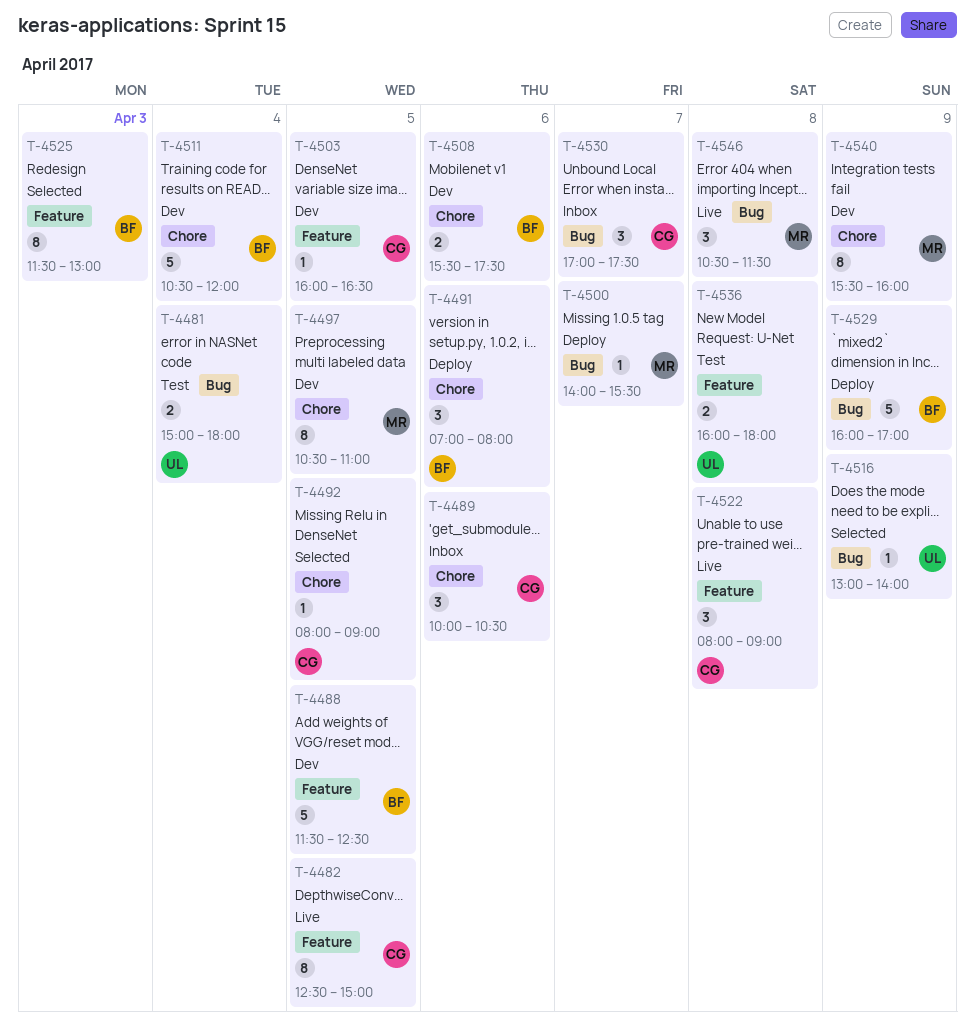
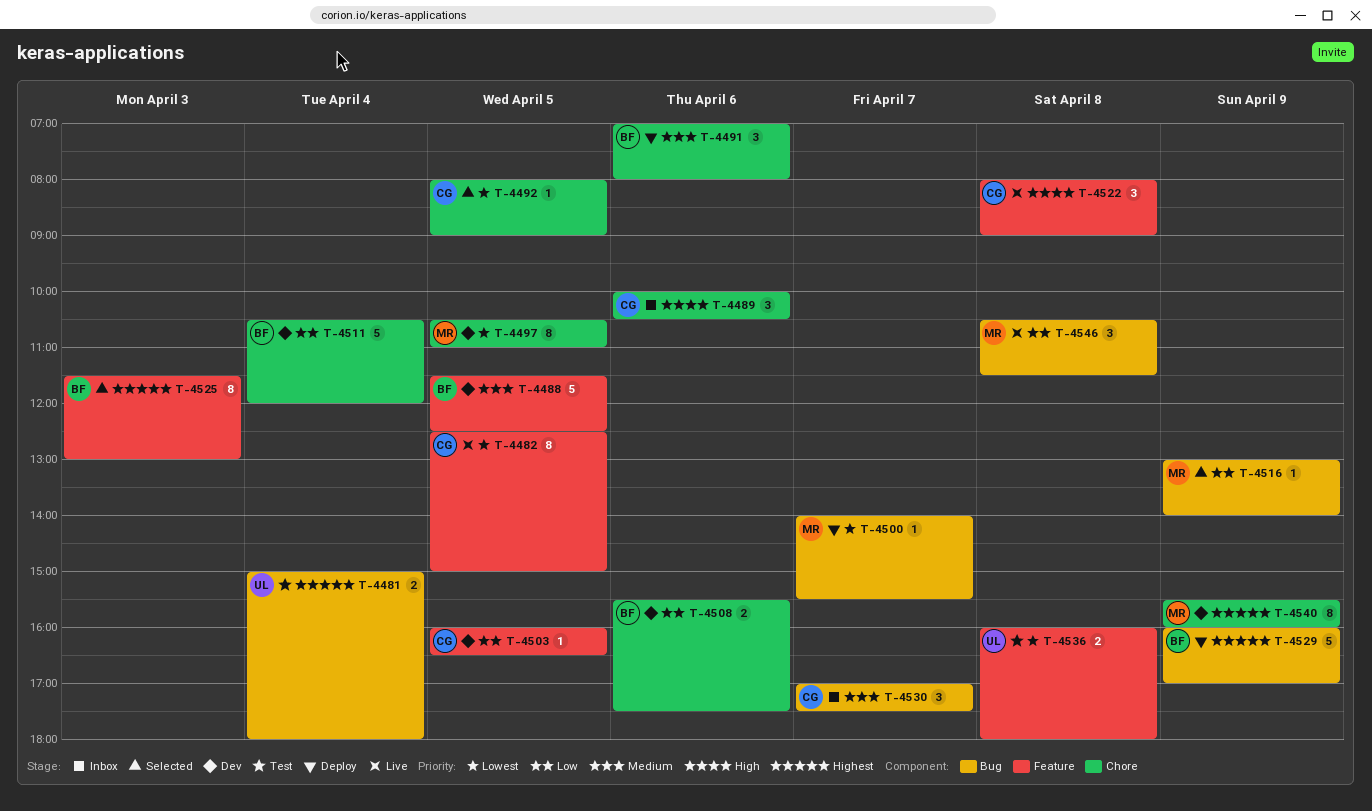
T-4516, owner: UL -> MR

